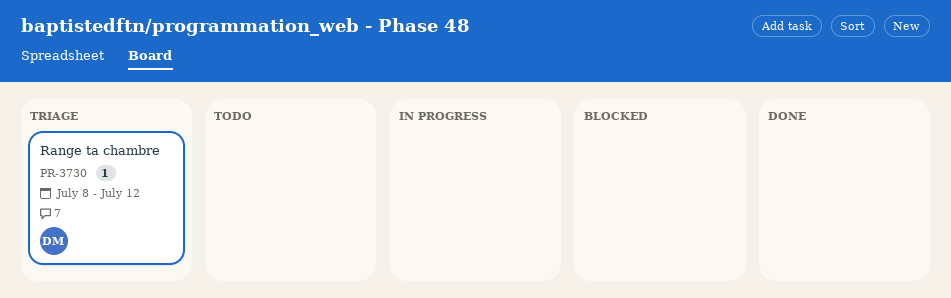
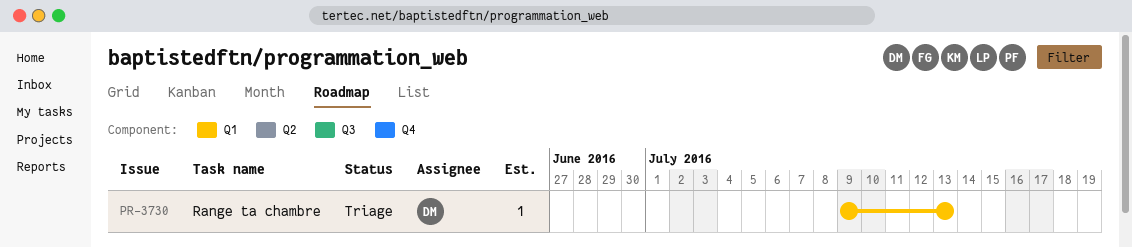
PR-3730, start: Jul 8 -> Jul 9
PR-3730, due: Jul 12 -> Jul 13

